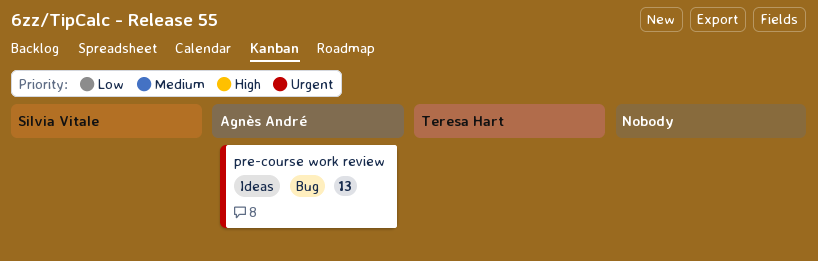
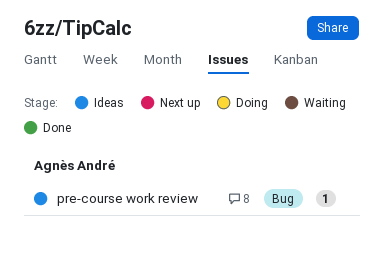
pre-course work review, estimate: 13 -> 1

